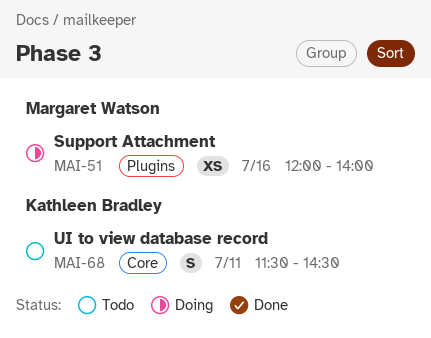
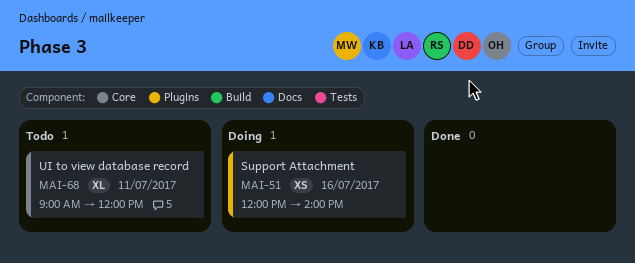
MAI-68, estimate: S -> XL
MAI-68, begins: 11:30 -> 09:00
MAI-68, ends: 14:30 -> 12:00

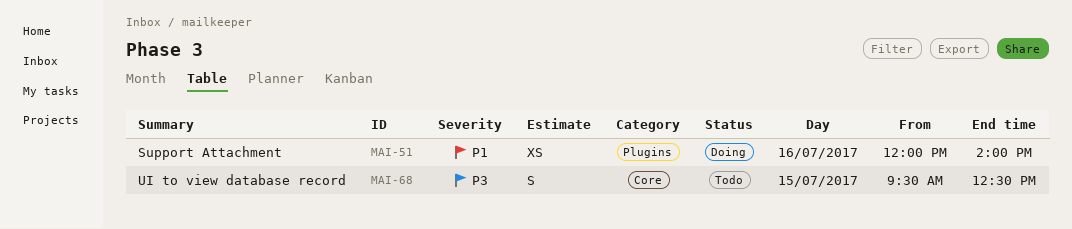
MAI-68, estimate: XL -> S
MAI-68, day: Jul 11 -> Jul 15
MAI-68, begins: 09:00 -> 09:30
MAI-68, ends: 12:00 -> 12:30

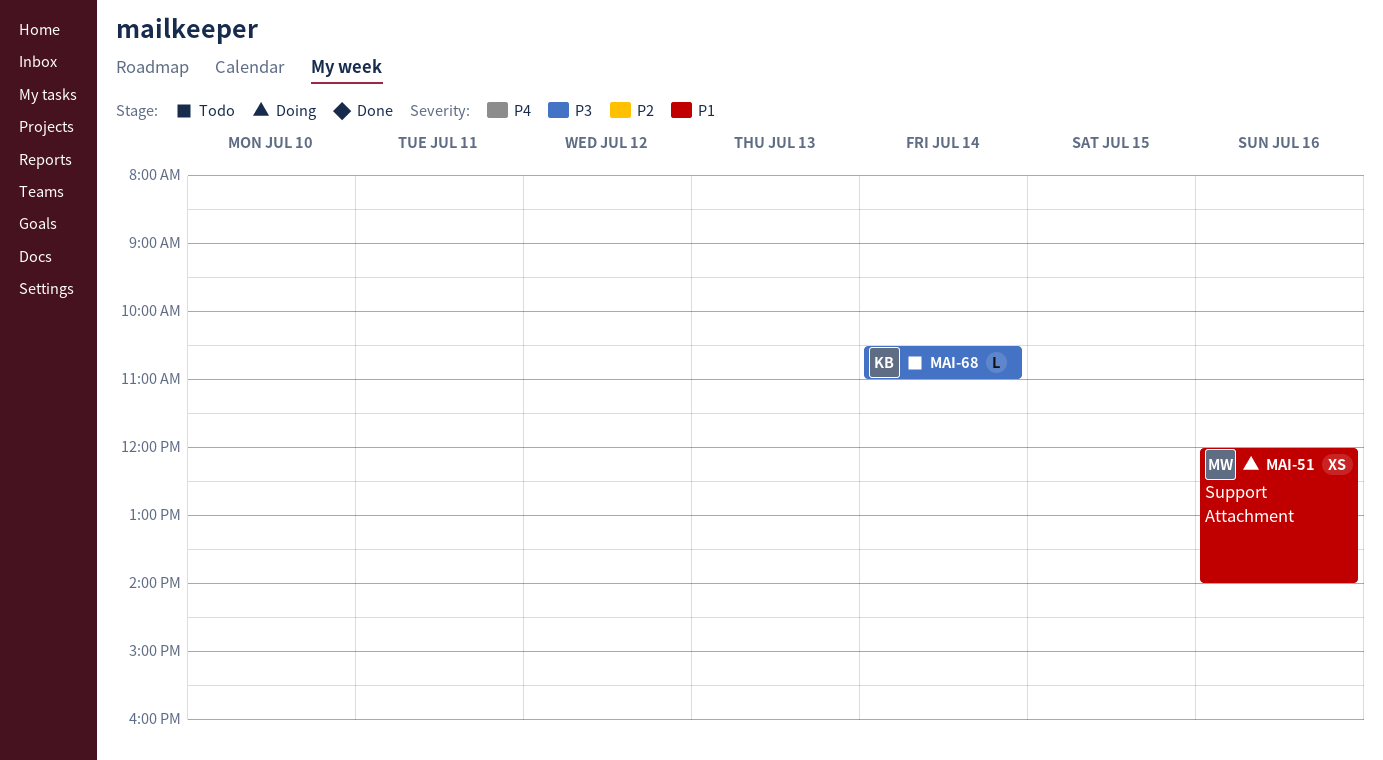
MAI-68, estimate: S -> L
MAI-68, day: Jul 15 -> Jul 14
MAI-68, begins: 09:30 -> 10:30
MAI-68, ends: 12:30 -> 11:00

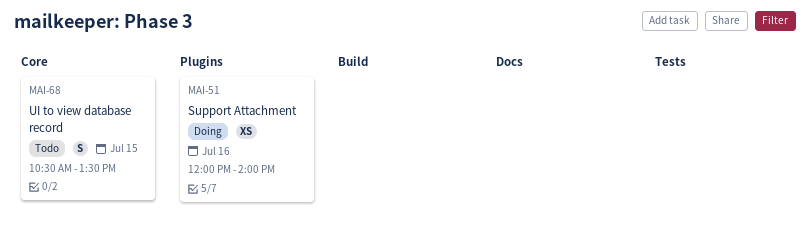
MAI-68, estimate: L -> S
MAI-68, day: Jul 14 -> Jul 15
MAI-68, ends: 11:00 -> 13:30

